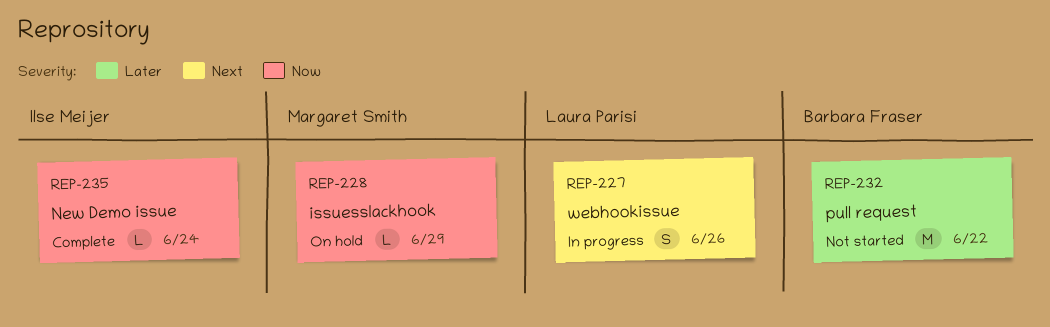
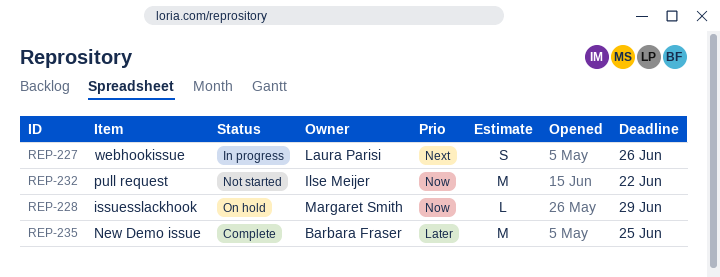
REP-232, owner: Barbara Fraser -> Ilse Meijer
REP-232, priority: Later -> Now
REP-235, owner: Ilse Meijer -> Barbara Fraser
REP-235, priority: Now -> Later
REP-235, estimate: L -> M
REP-235, due: Jun 24 -> Jun 25

